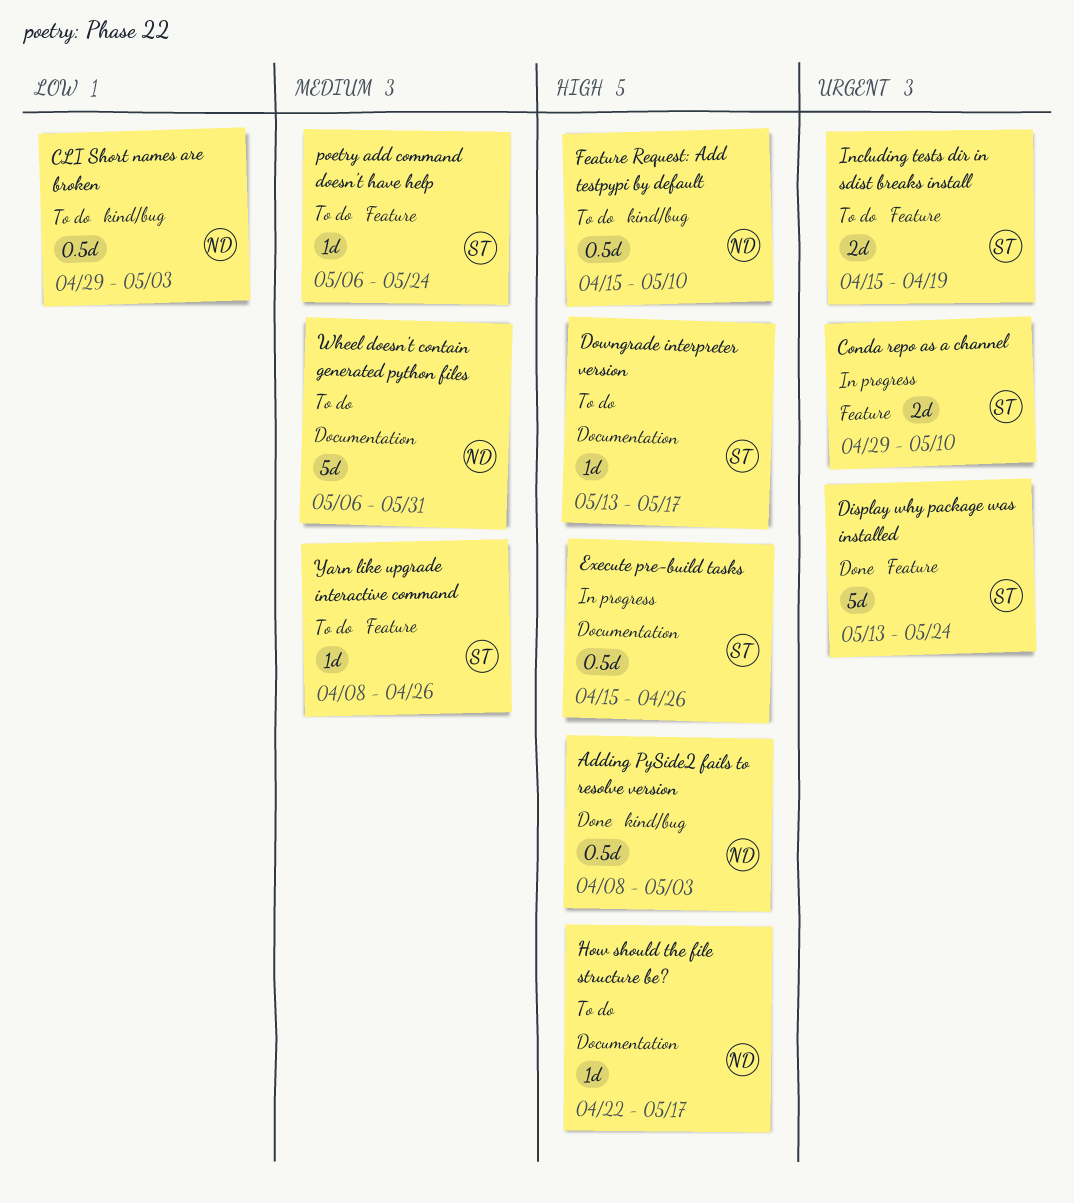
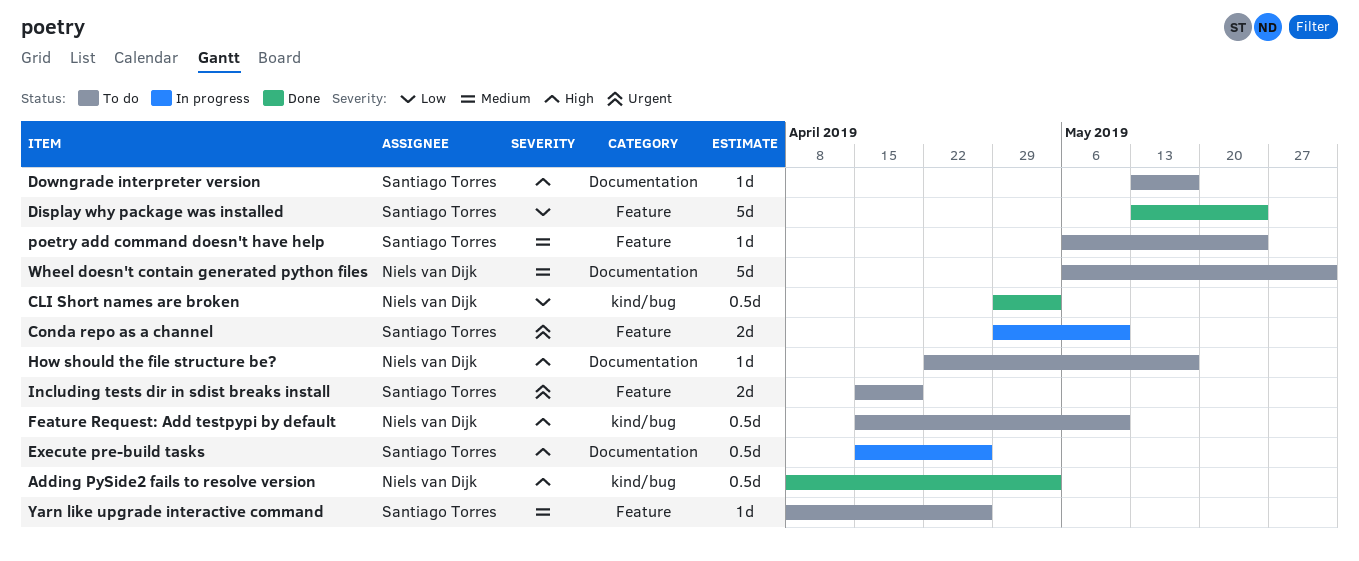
CLI Short names are broken, status: To do -> Done
Display why package was installed, priority: Urgent -> Low

